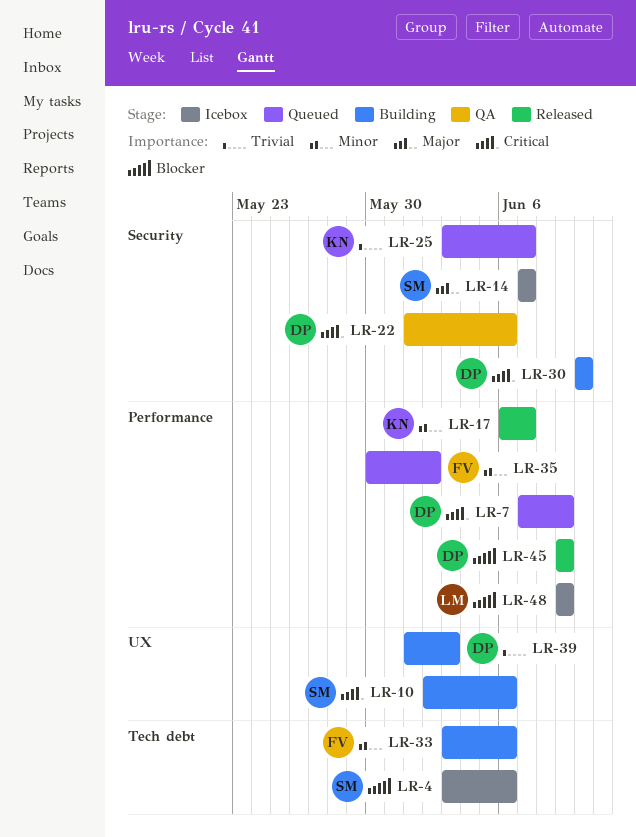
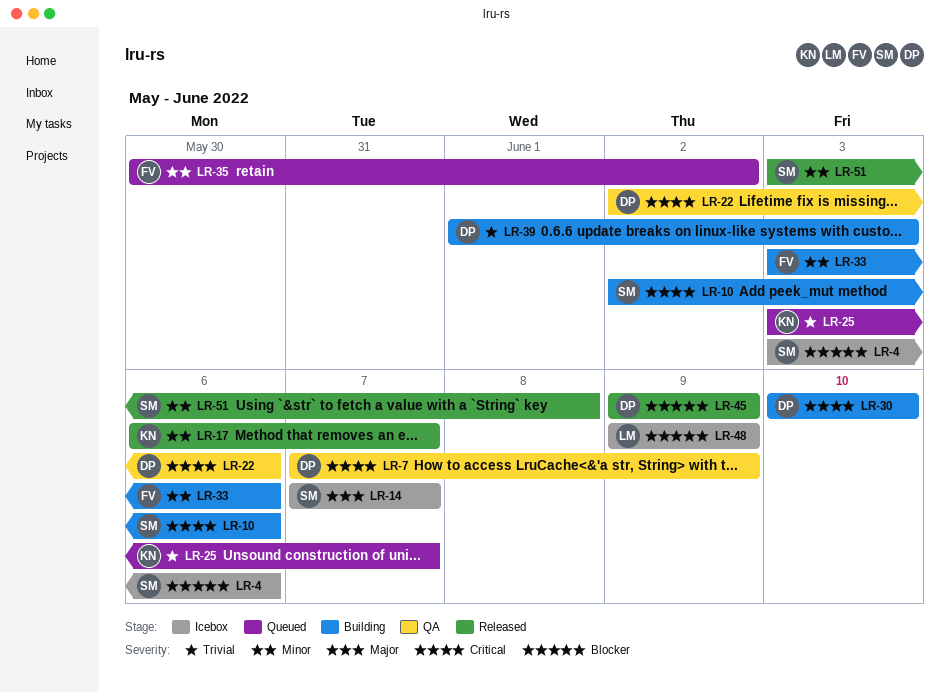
LR-7, status: Queued -> QA
LR-22, start: Jun 1 -> Jun 2
LR-51: none -> present

